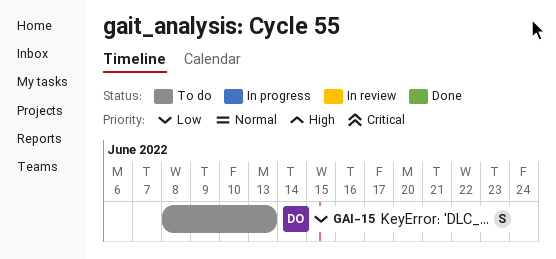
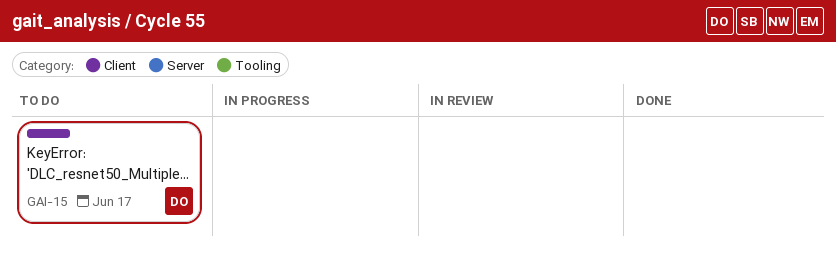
GAI-15, due: Jun 13 -> Jun 17

